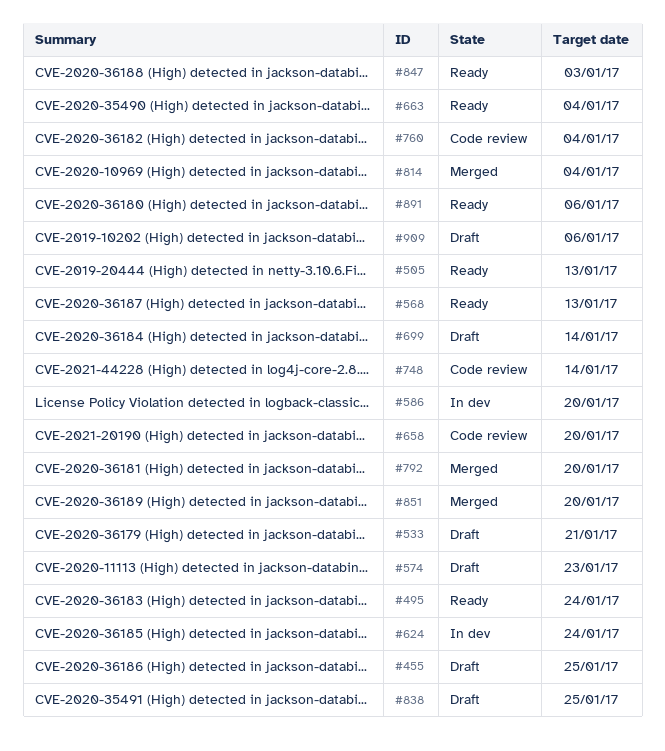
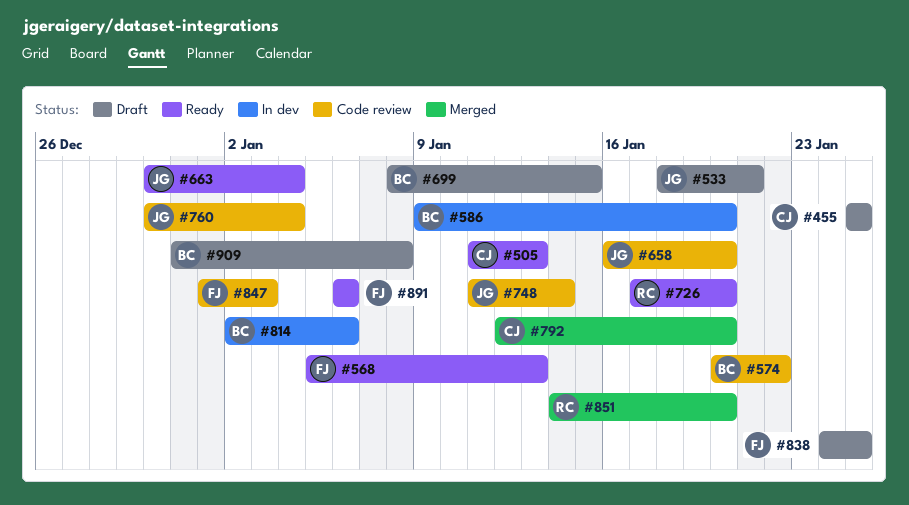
#495: present -> none
#574, status: Draft -> Code review
#574, due: Jan 23 -> Jan 22
#624: present -> none
#699, due: Jan 14 -> Jan 15
#726: none -> present
#814, status: Merged -> In dev
#814, due: Jan 4 -> Jan 6
#847, status: Ready -> Code review
#909, due: Jan 6 -> Jan 8

